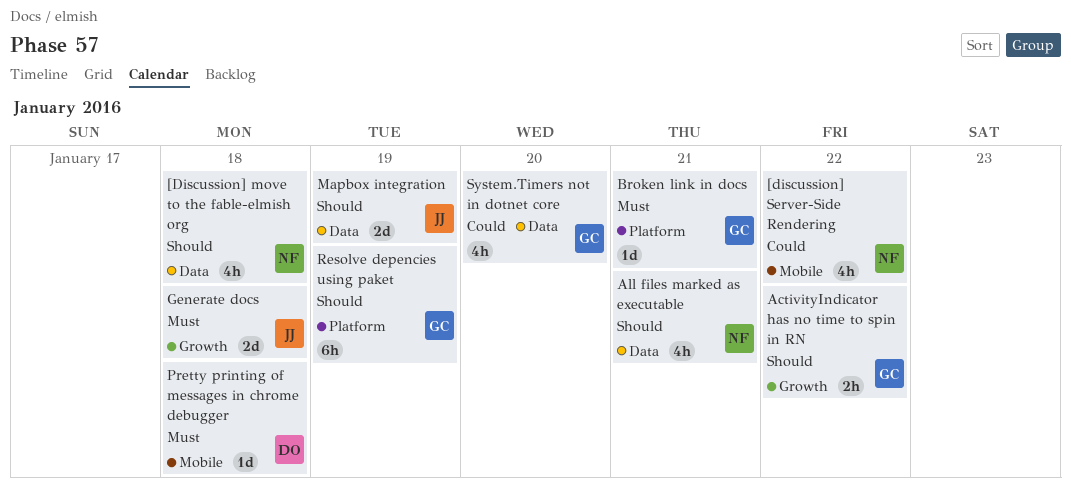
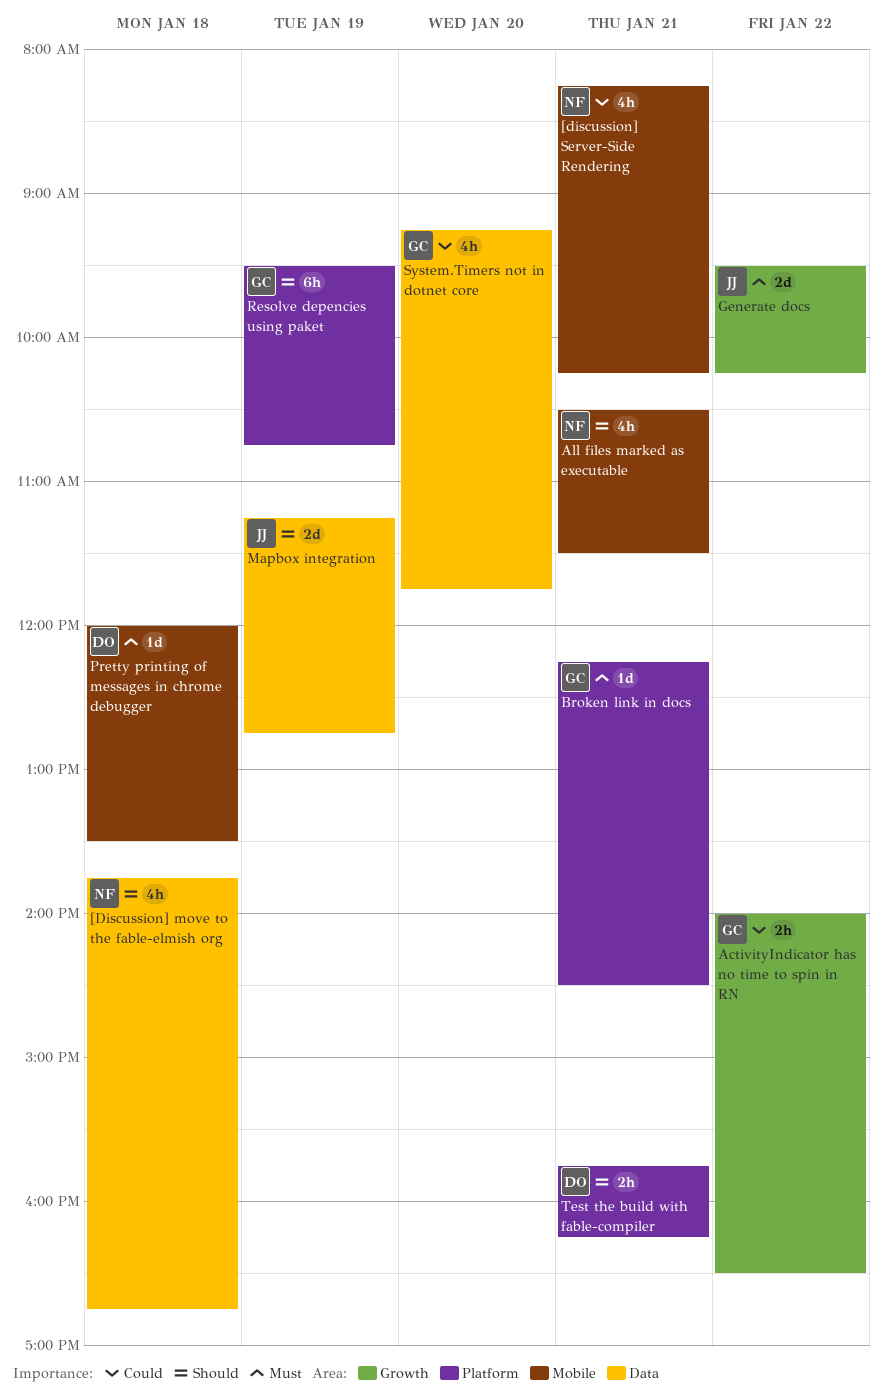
[discussion] Server-Side Rendering, day: Jan 22 -> Jan 21
ActivityIndicator has no time to spin in RN, priority: Should -> Could
All files marked as executable, label: Data -> Mobile
Generate docs, day: Jan 18 -> Jan 22
Test the build with fable-compiler: none -> present

